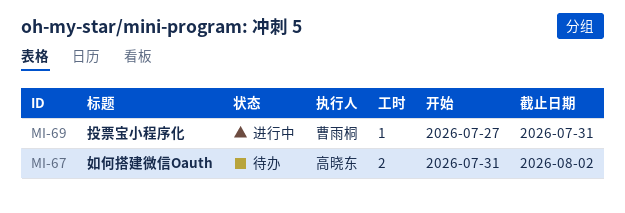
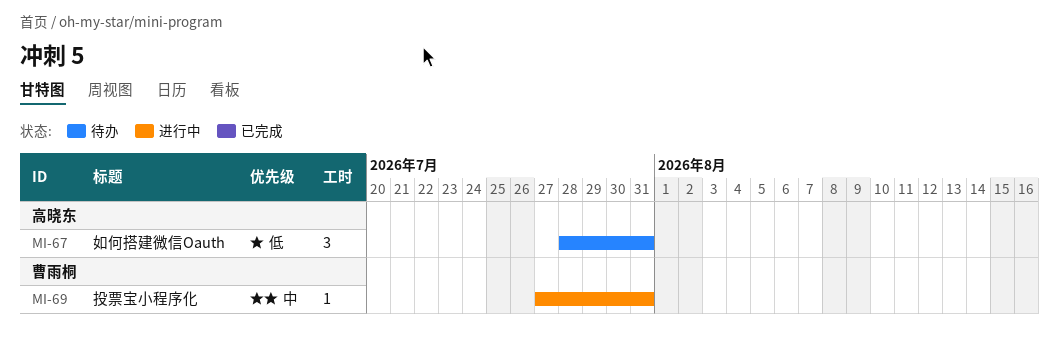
MI-67, estimate: 2 -> 3
MI-67, start: Jul 31 -> Jul 28
MI-67, due: Aug 2 -> Jul 31

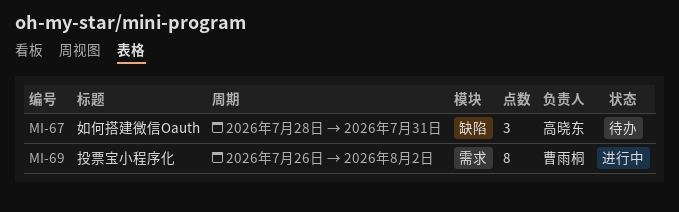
MI-69, estimate: 1 -> 8
MI-69, start: Jul 27 -> Jul 26
MI-69, due: Jul 31 -> Aug 2

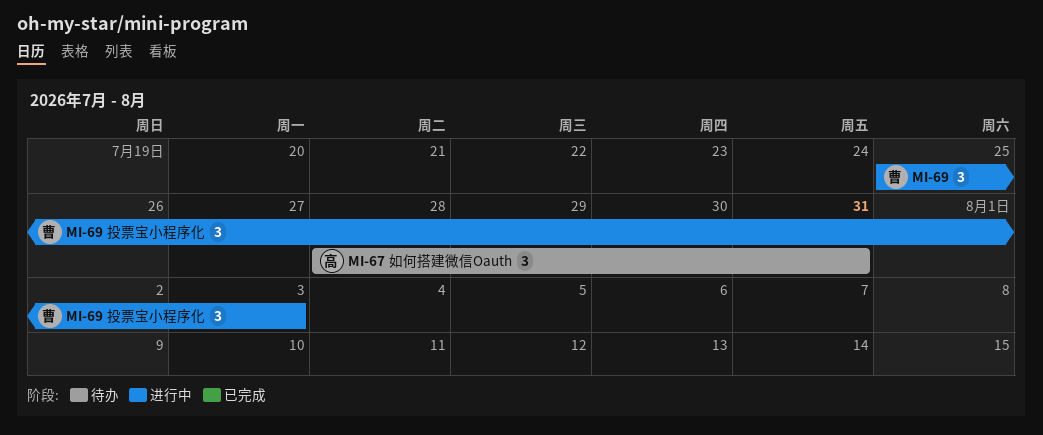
MI-69, estimate: 8 -> 3
MI-69, start: Jul 26 -> Jul 25
MI-69, due: Aug 2 -> Aug 3

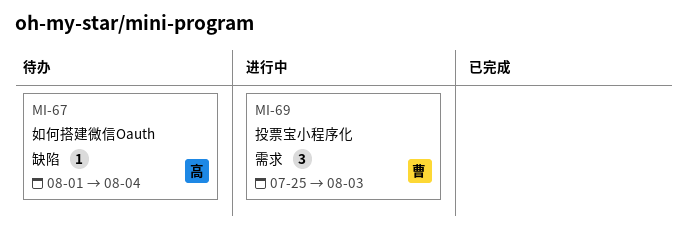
MI-67, estimate: 3 -> 1
MI-67, start: Jul 28 -> Aug 1
MI-67, due: Jul 31 -> Aug 4

